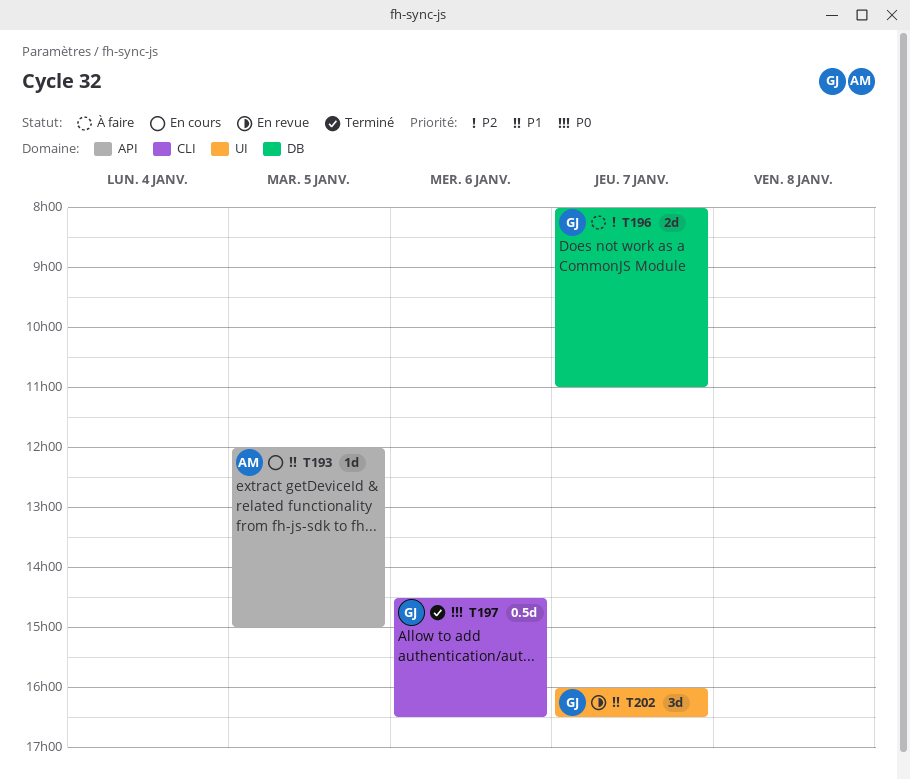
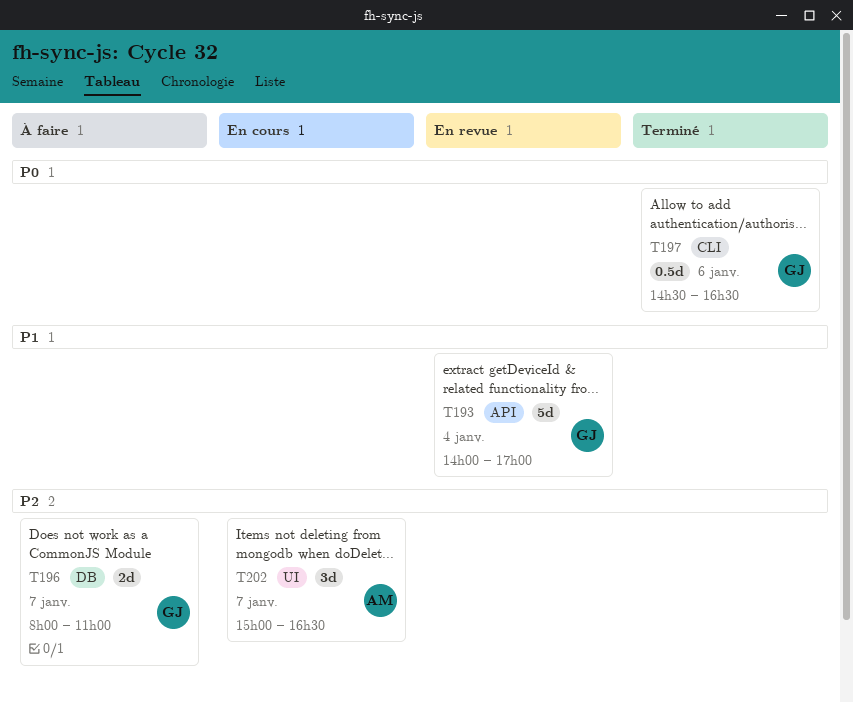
T193, status: En cours -> En revue
T193, owner: AM -> GJ
T193, estimate: 1d -> 5d
T193, day: Jan 5 -> Jan 4
T193, begins: 12:00 -> 14:00
T193, ends: 15:00 -> 17:00
T202, status: En revue -> En cours
T202, owner: GJ -> AM
T202, priority: P1 -> P2
T202, begins: 16:00 -> 15:00

